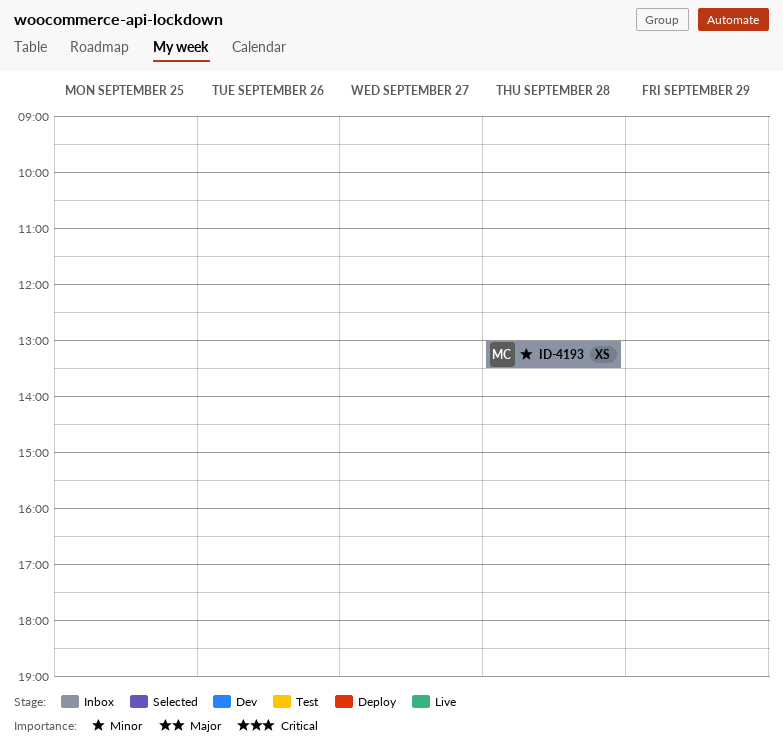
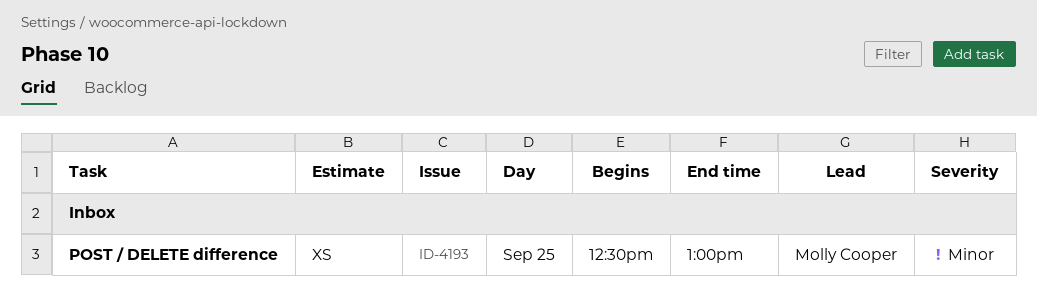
ID-4193, day: Sep 28 -> Sep 25
ID-4193, begins: 13:00 -> 12:30
ID-4193, ends: 13:30 -> 13:00

